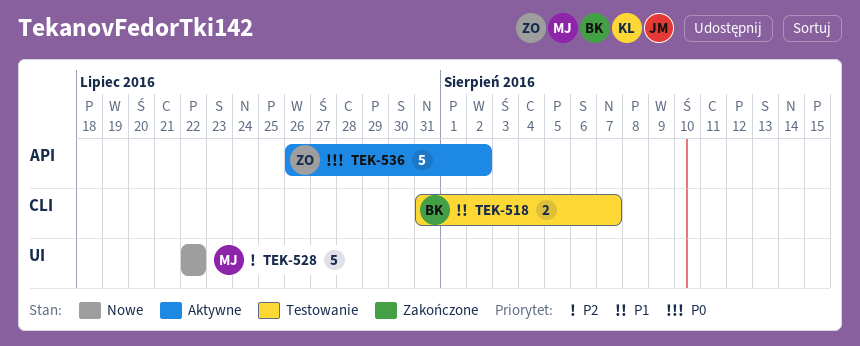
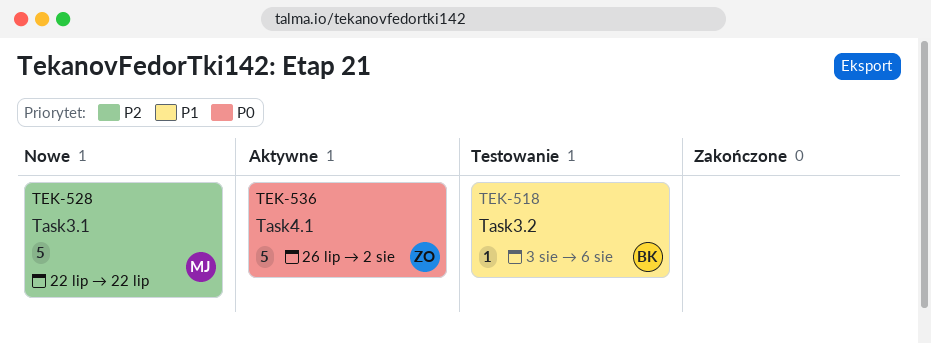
TEK-518, estimate: 2 -> 1
TEK-518, start: Jul 31 -> Aug 3
TEK-518, due: Aug 7 -> Aug 6

